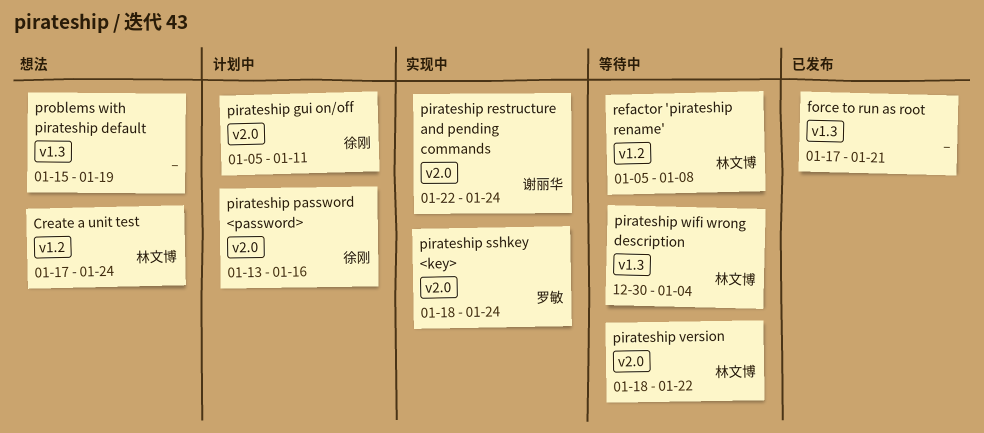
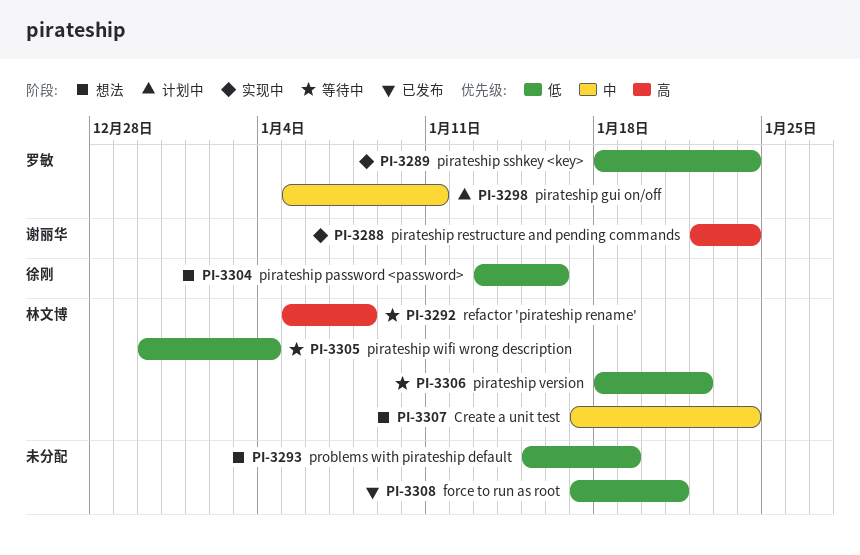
pirateship gui on/off, owner: 徐刚 -> 罗敏
pirateship password <password>, status: 计划中 -> 想法

